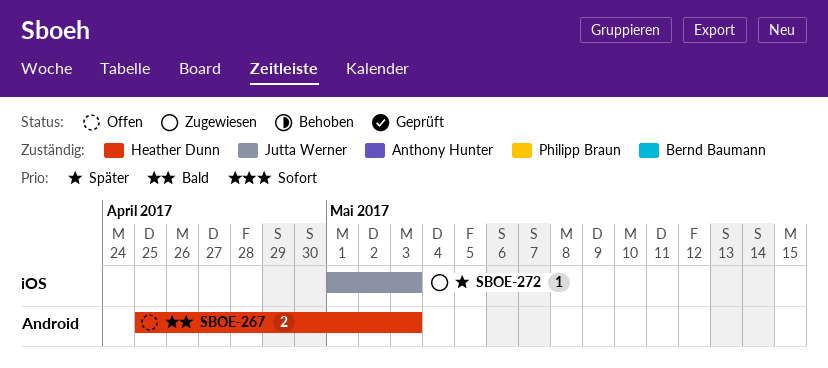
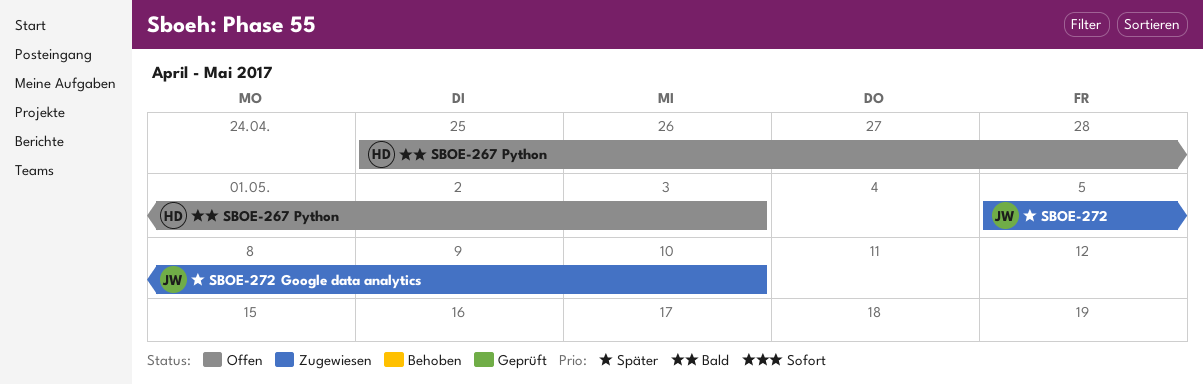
SBOE-272, start: May 1 -> May 5
SBOE-272, due: May 3 -> May 10

